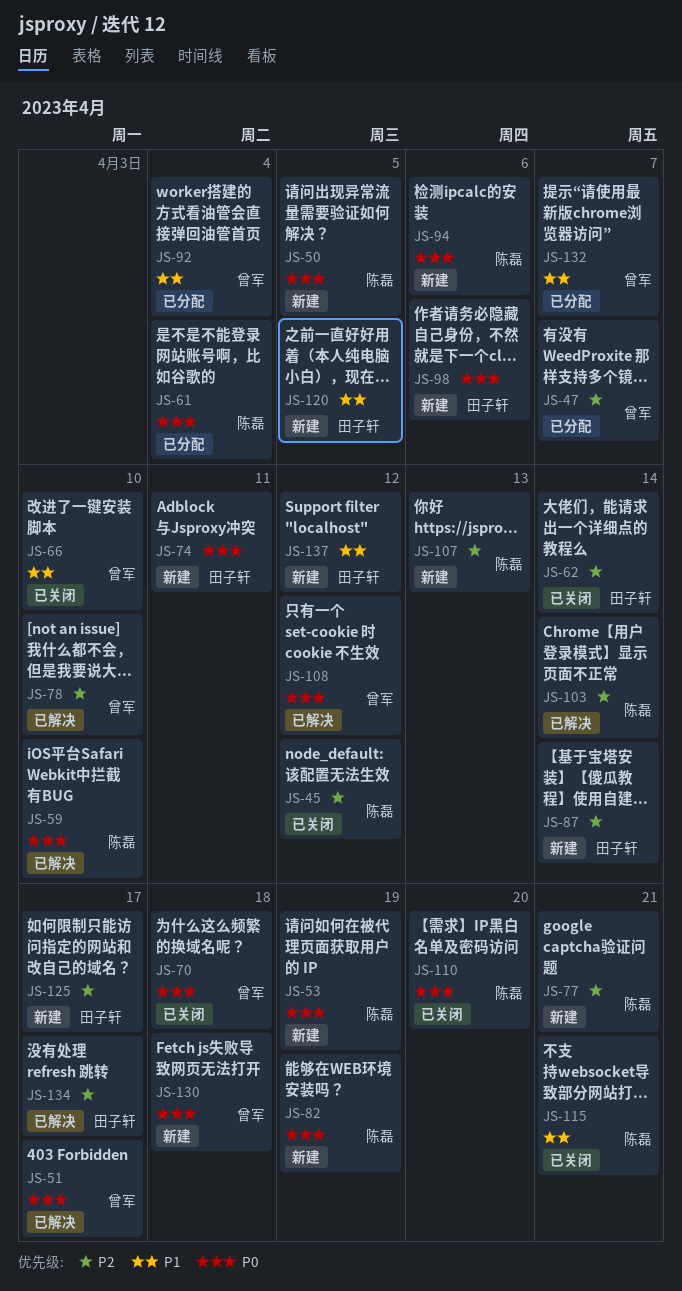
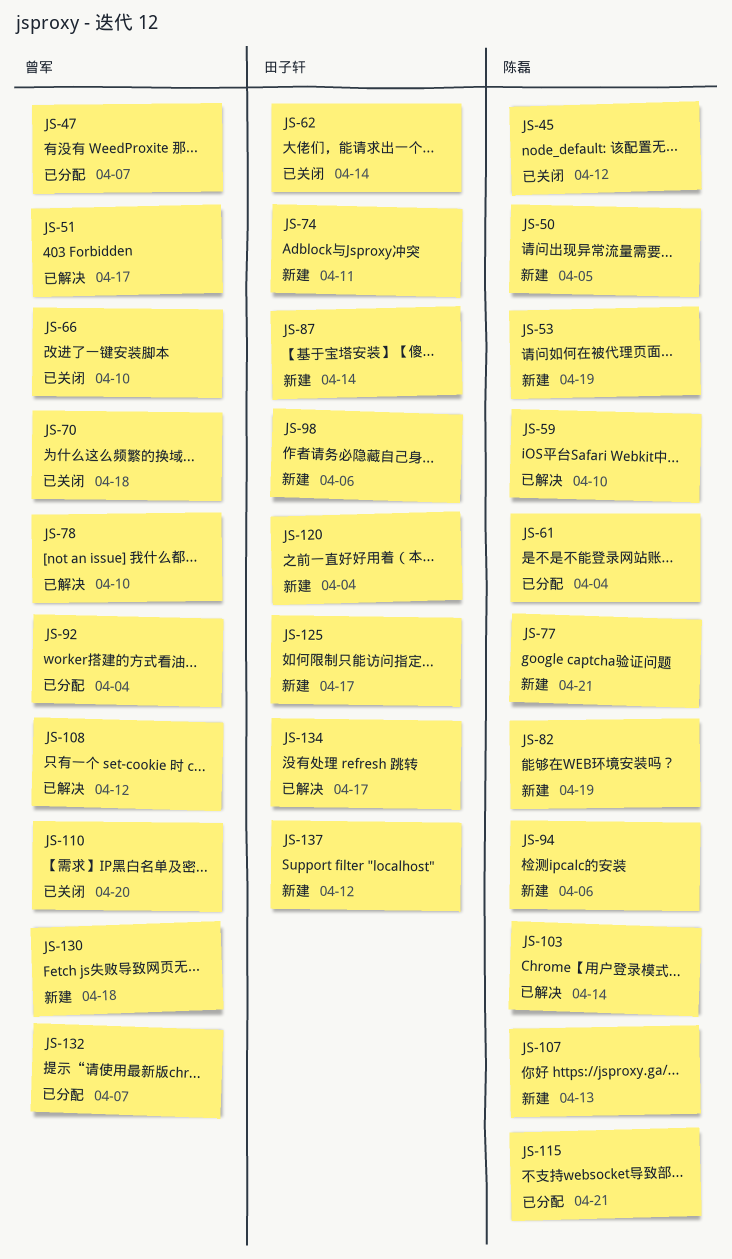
JS-110, owner: 陈磊 -> 曾军
JS-115, status: 已关闭 -> 已分配
JS-120, due: Apr 5 -> Apr 4

